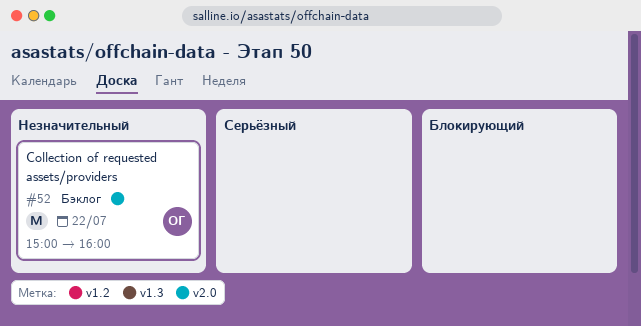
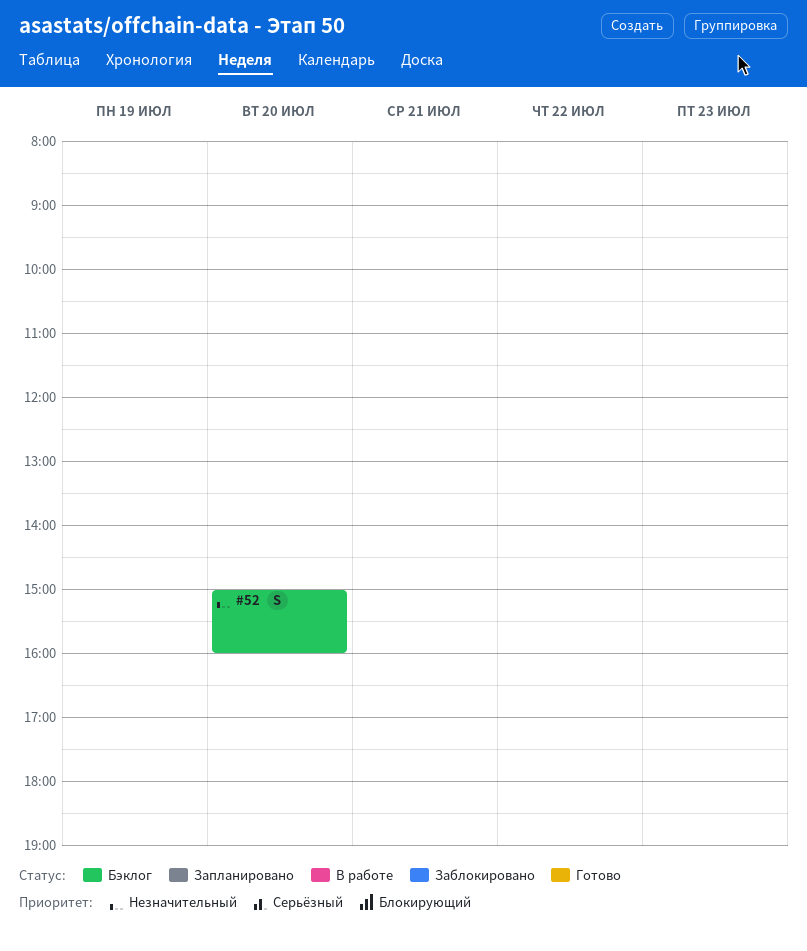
#52, estimate: M -> S
#52, day: Jul 22 -> Jul 20

